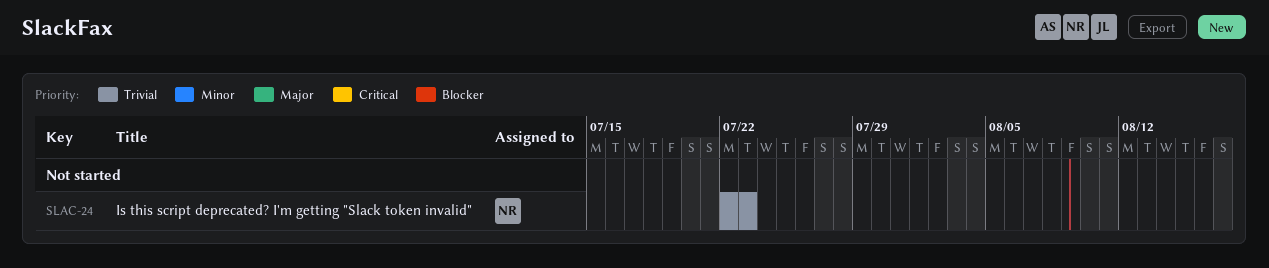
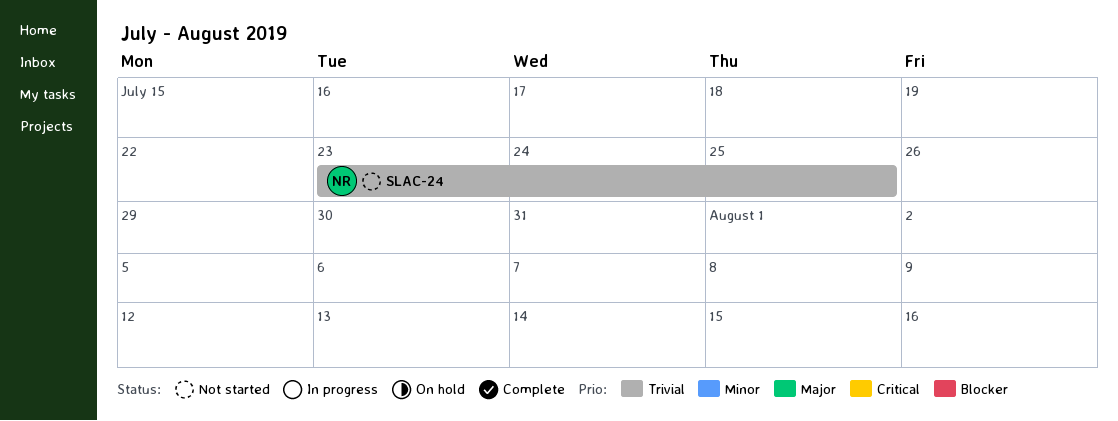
SLAC-24, start: Jul 22 -> Jul 23
SLAC-24, due: Jul 23 -> Jul 25

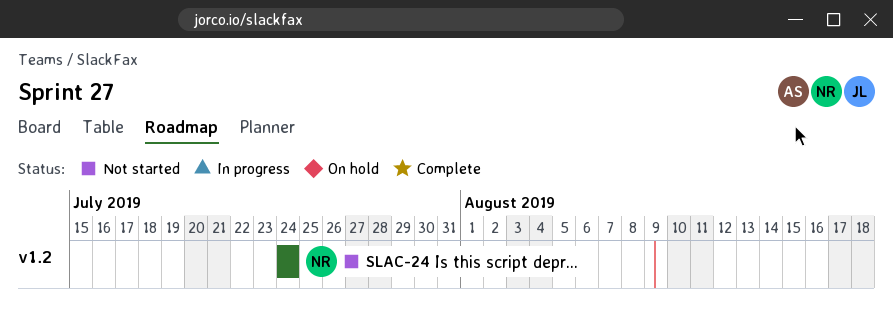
SLAC-24, start: Jul 23 -> Jul 24
SLAC-24, due: Jul 25 -> Jul 24

